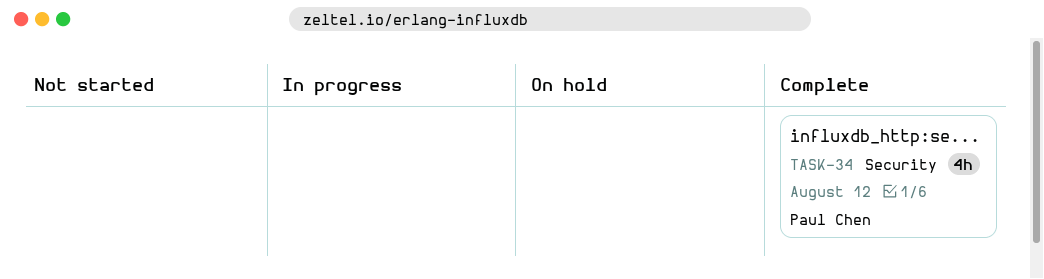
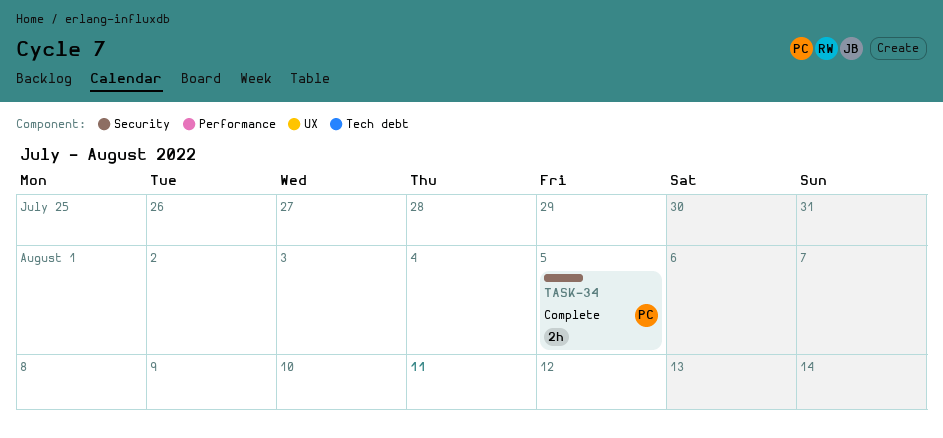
TASK-34, estimate: 4h -> 2h
TASK-34, due: Aug 12 -> Aug 5

